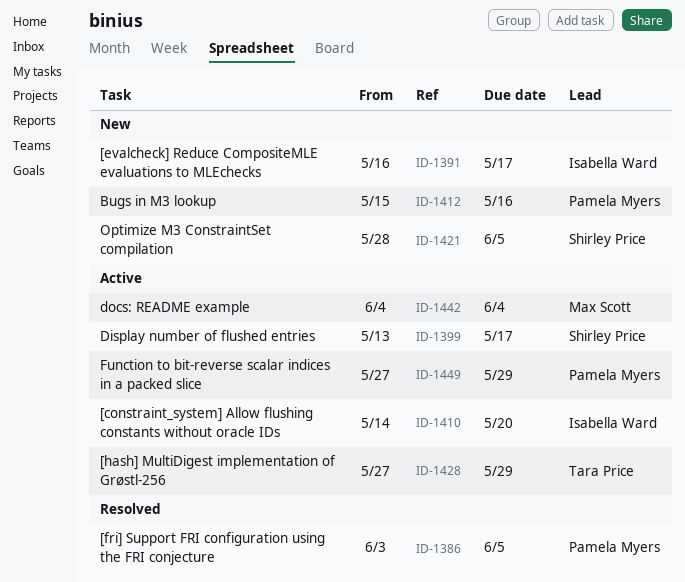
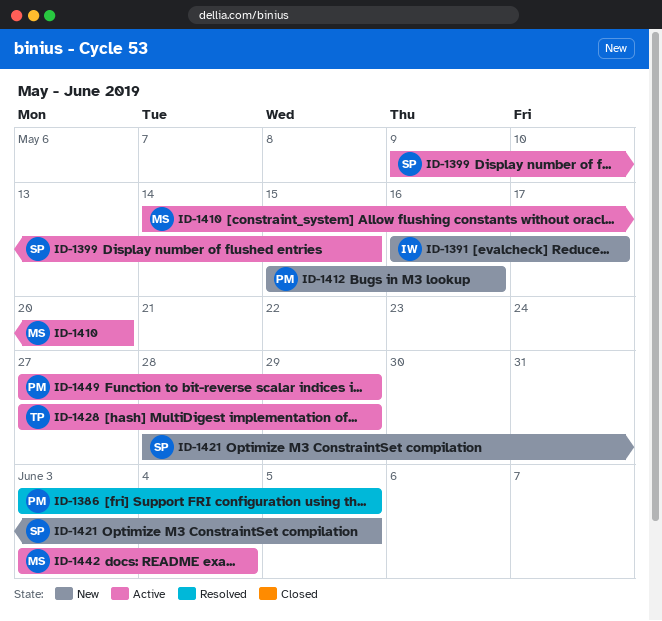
ID-1399, start: May 13 -> May 9
ID-1399, due: May 17 -> May 15
ID-1410, owner: Isabella Ward -> Max Scott
ID-1442, start: Jun 4 -> Jun 3

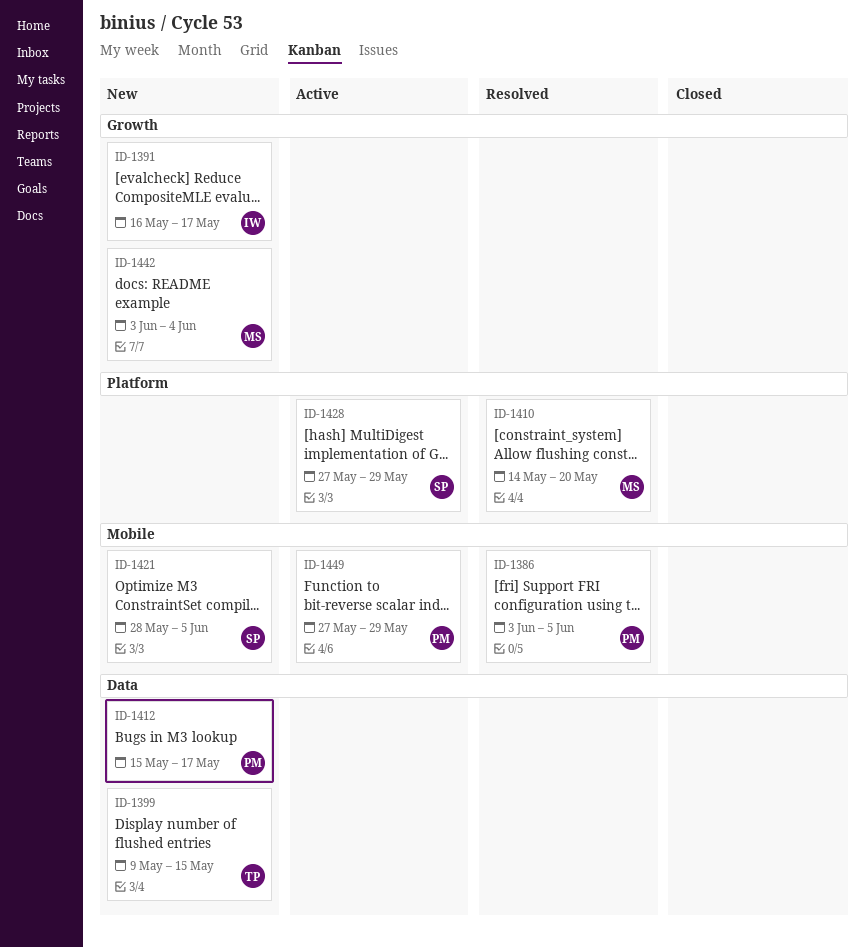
ID-1399, status: Active -> New
ID-1399, owner: SP -> TP
ID-1410, status: Active -> Resolved
ID-1412, due: May 16 -> May 17
ID-1428, owner: TP -> SP
ID-1442, status: Active -> New

